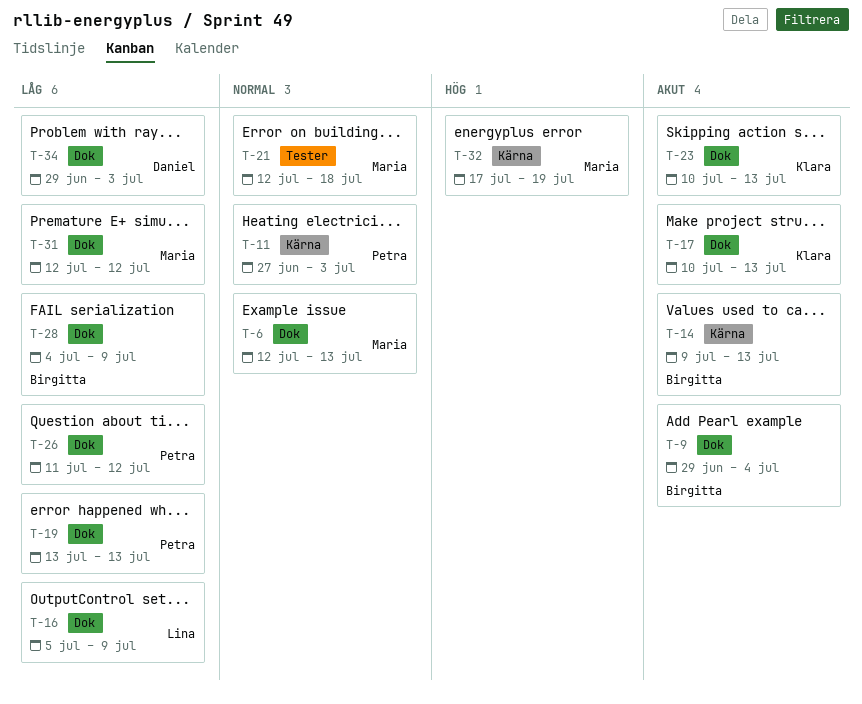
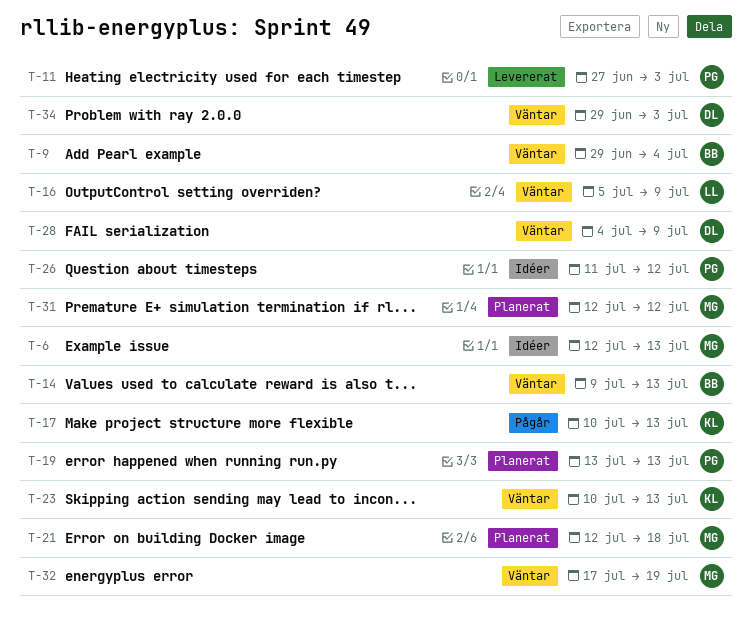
T-28, owner: Birgitta -> Daniel

